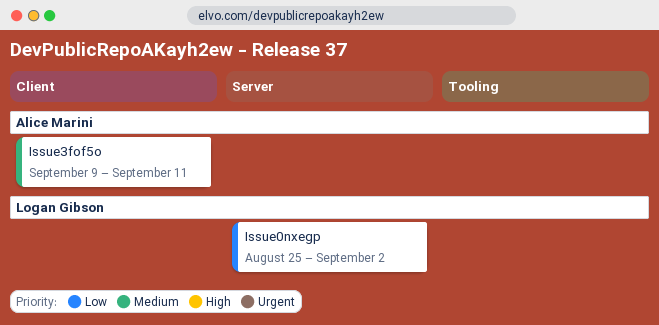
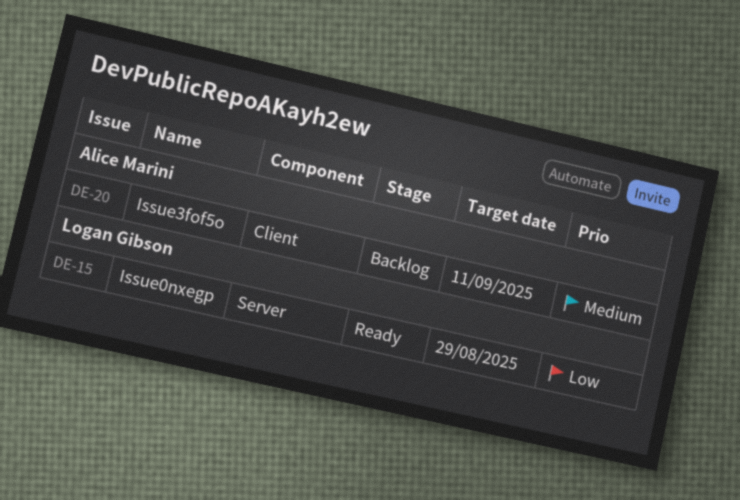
Issue0nxegp, due: Sep 2 -> Aug 29

